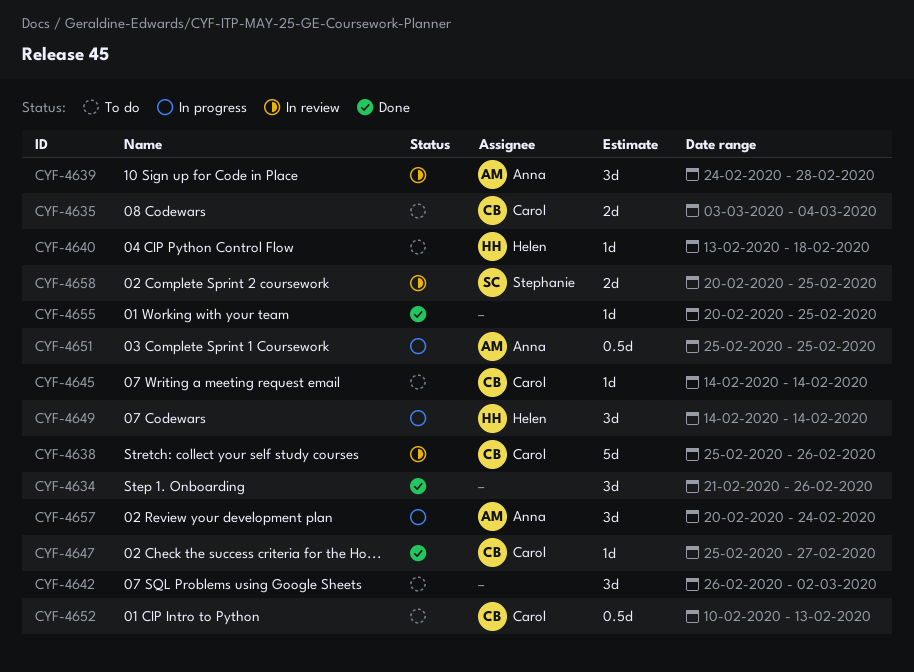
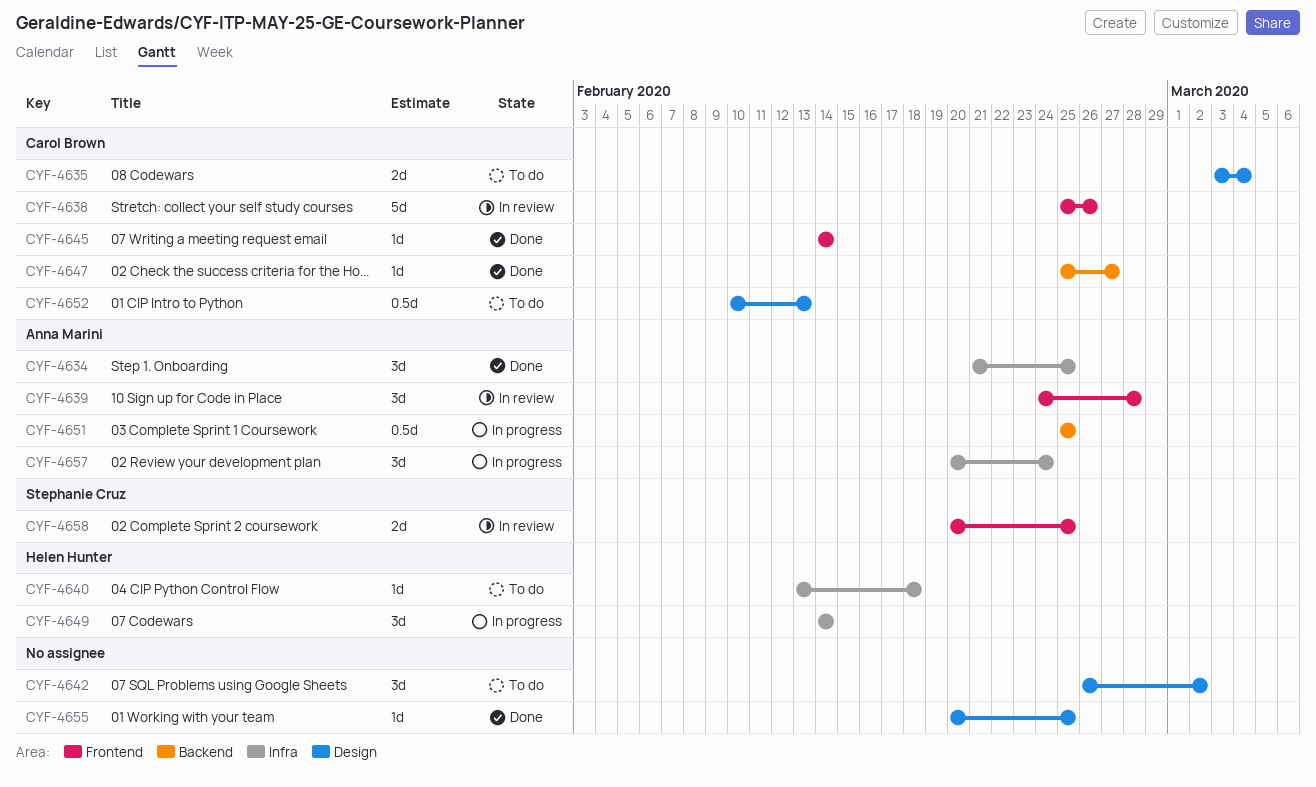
CYF-4634, owner: none -> Anna Marini
CYF-4634, due: Feb 26 -> Feb 25
CYF-4645, status: To do -> Done

